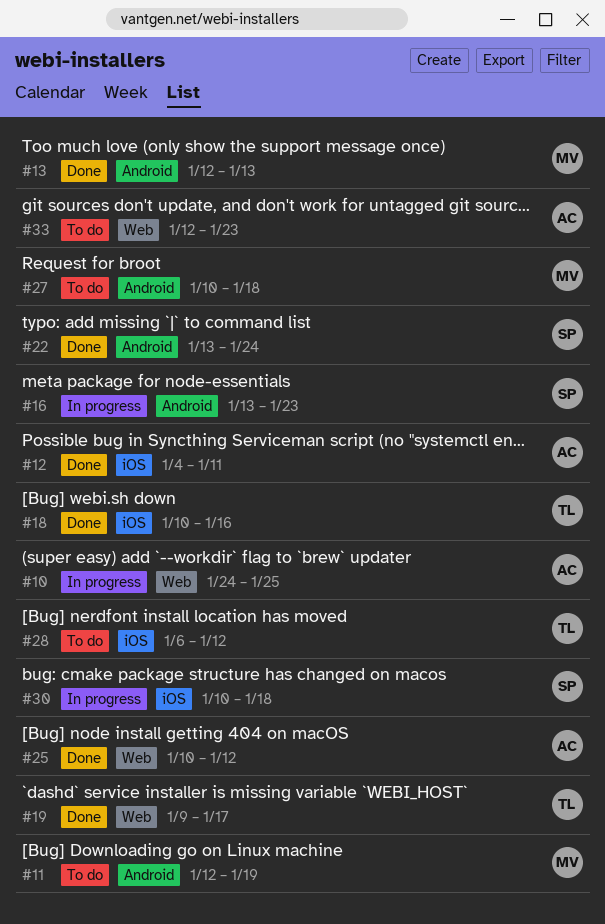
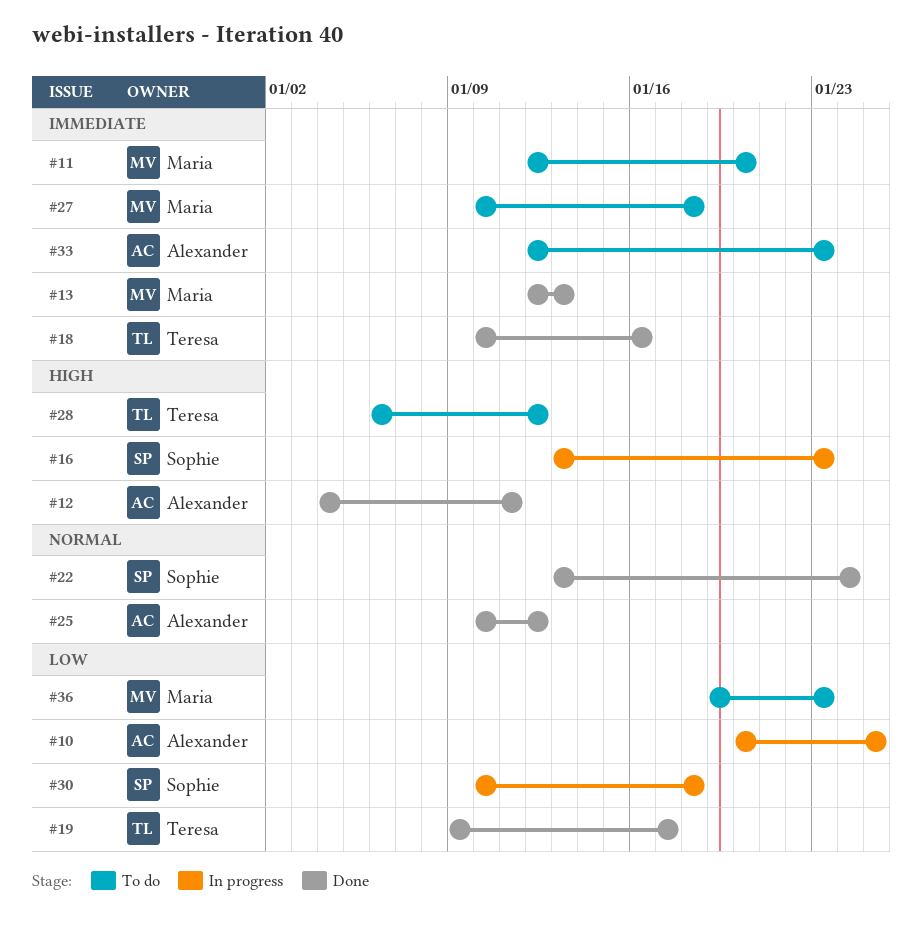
#10, start: Jan 24 -> Jan 20
#11, due: Jan 19 -> Jan 20
#36: none -> present

